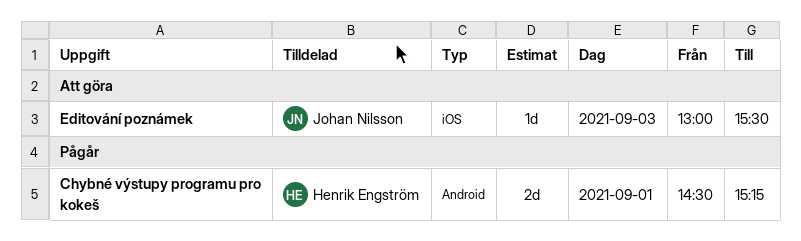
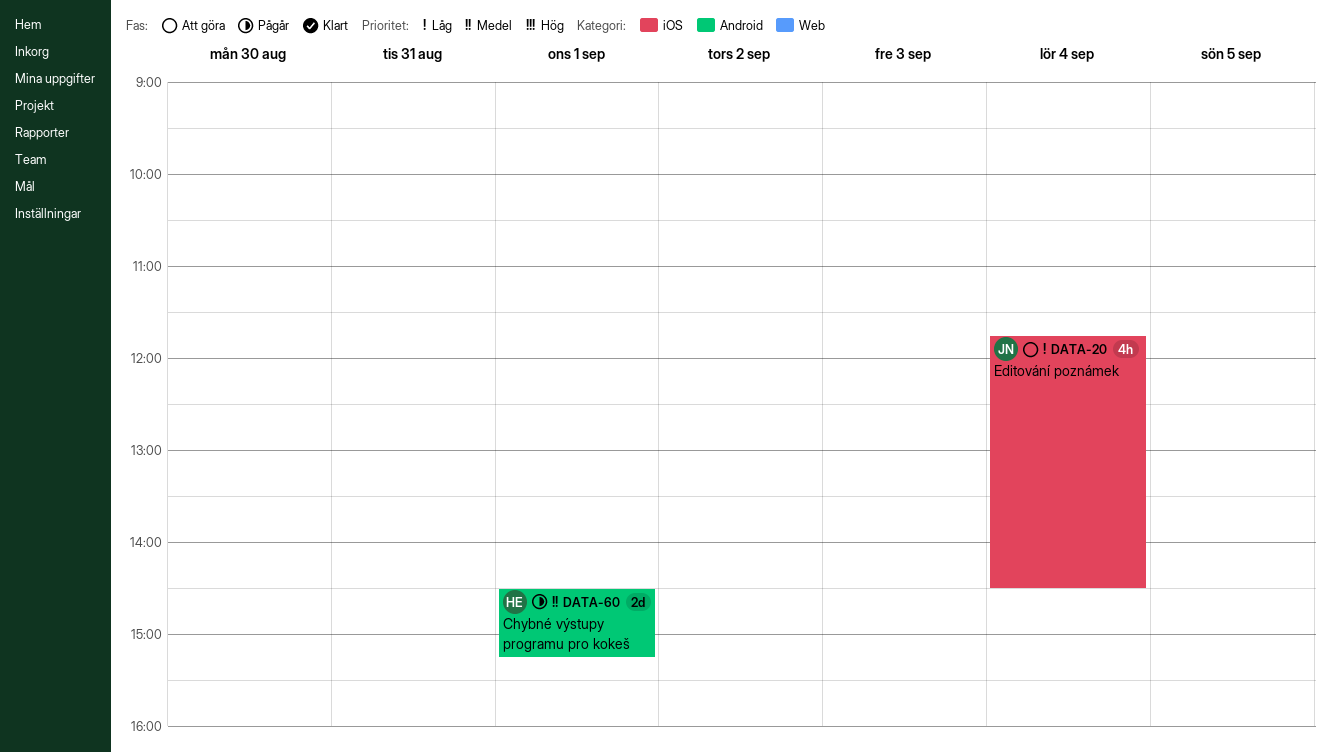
Editování poznámek, estimate: 1d -> 4h
Editování poznámek, day: Sep 3 -> Sep 4
Editování poznámek, begins: 13:00 -> 11:45
Editování poznámek, ends: 15:30 -> 14:30

